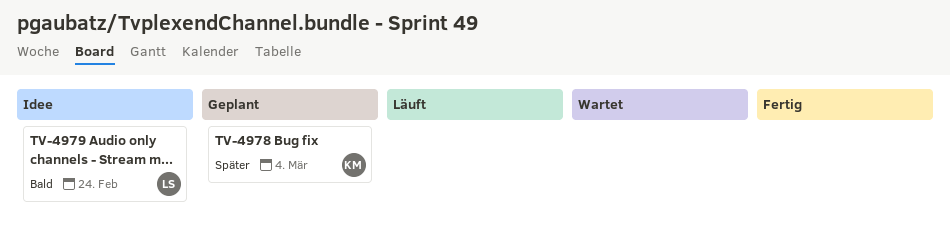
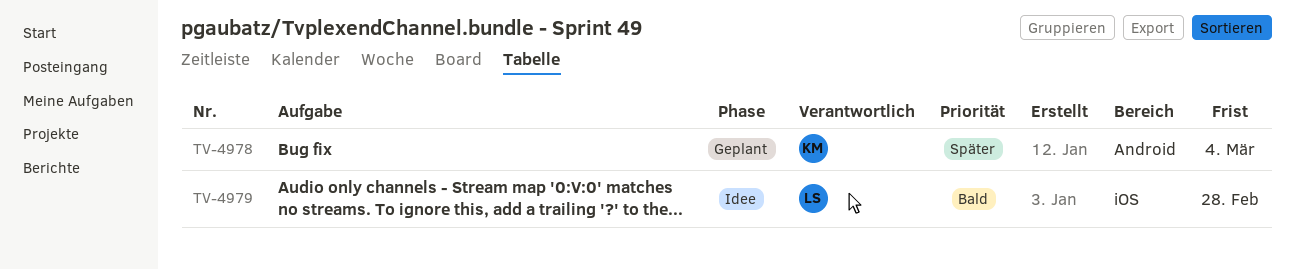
TV-4979, due: Feb 24 -> Feb 28

